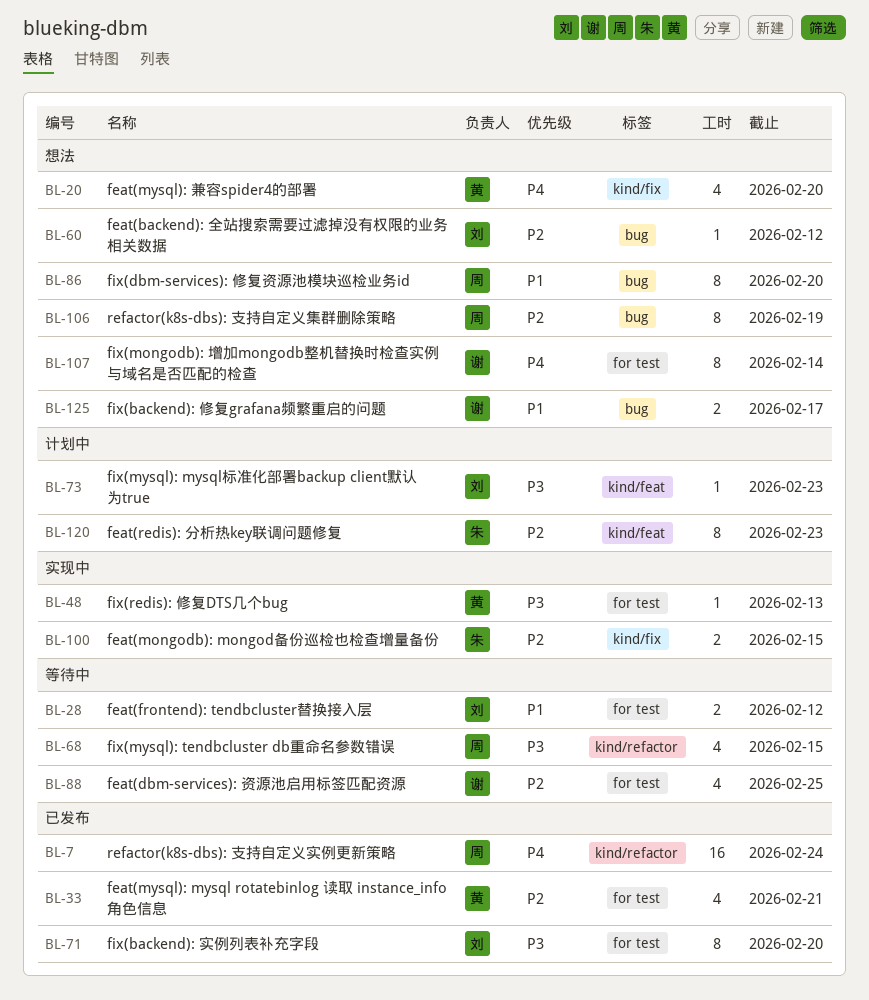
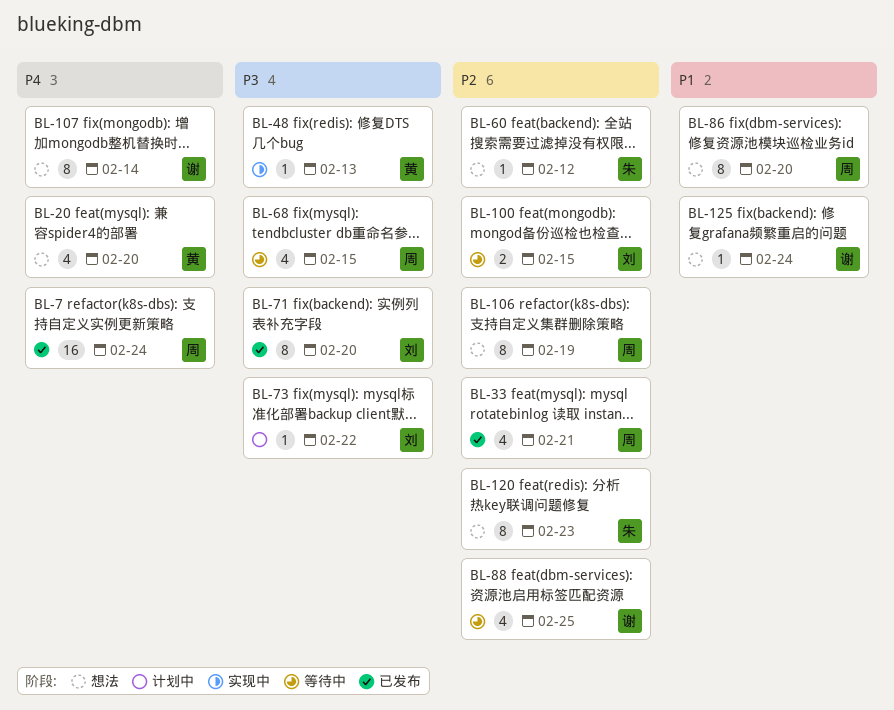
BL-28: present -> none
BL-33, owner: 黄 -> 周
BL-60, owner: 刘 -> 朱
BL-73, due: Feb 23 -> Feb 22
BL-100, status: 实现中 -> 等待中
BL-100, owner: 朱 -> 刘
BL-120, status: 计划中 -> 想法
BL-125, estimate: 2 -> 1
BL-125, due: Feb 17 -> Feb 24

